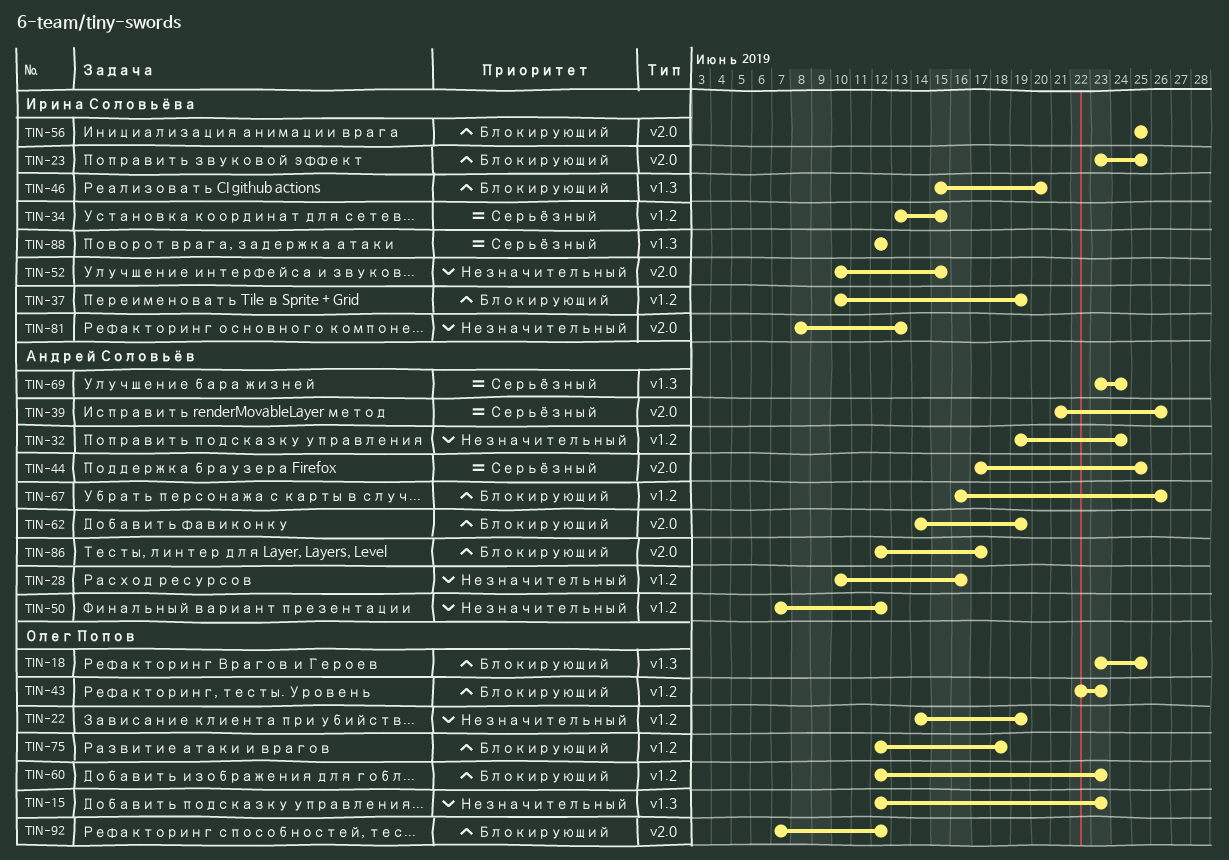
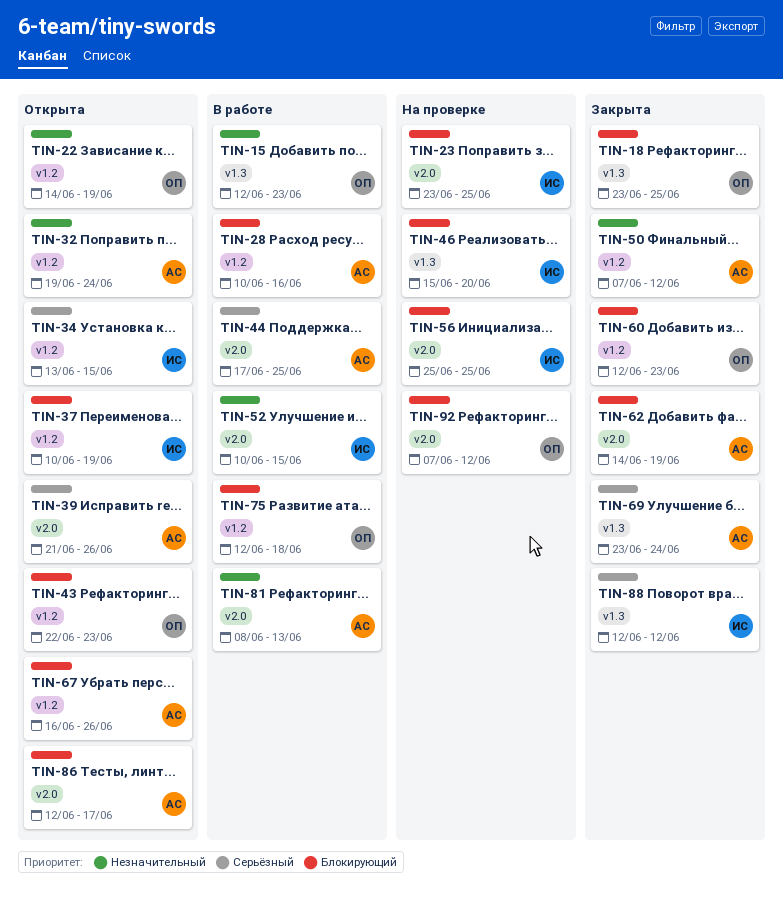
TIN-28, priority: Незначительный -> Блокирующий
TIN-81, owner: Ирина Соловьёва -> Андрей Соловьёв

